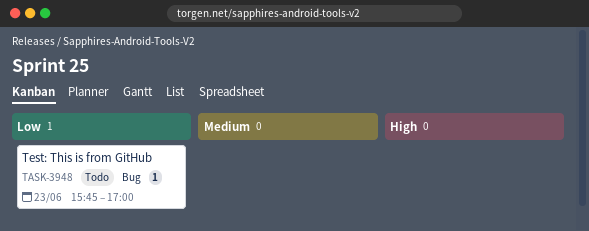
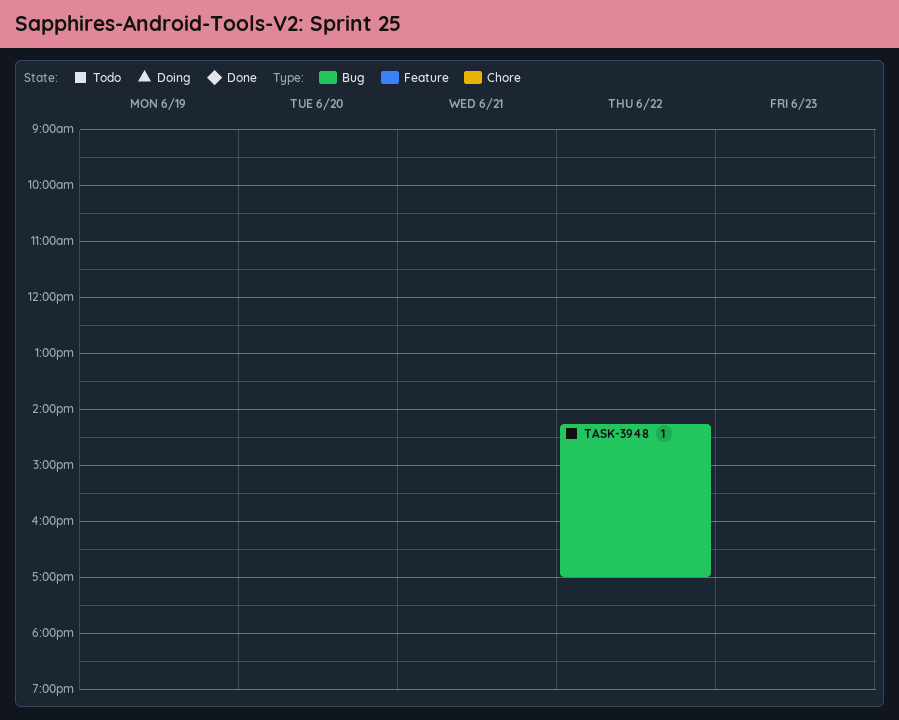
TASK-3948, day: Jun 23 -> Jun 22
TASK-3948, begins: 15:45 -> 14:15

